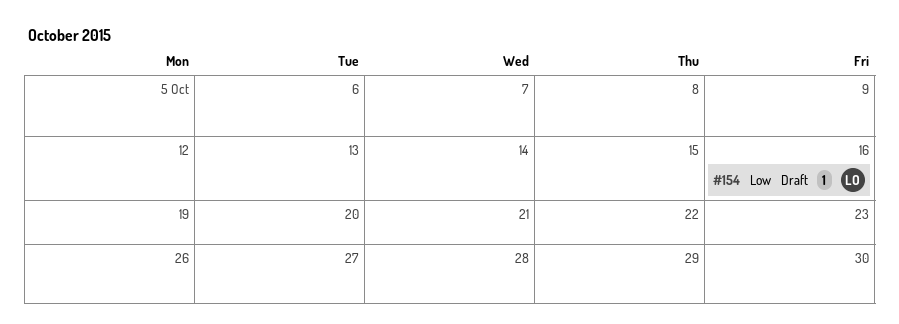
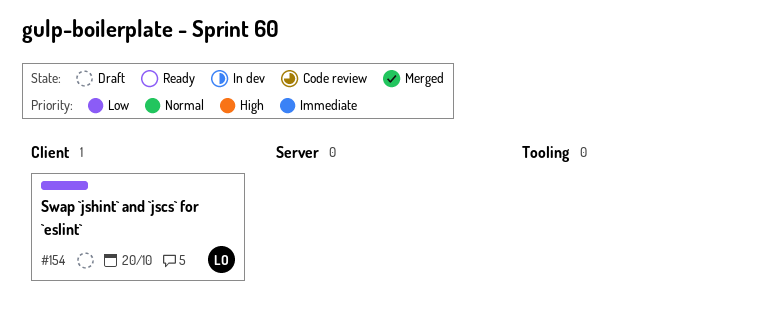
#154, due: Oct 16 -> Oct 20

